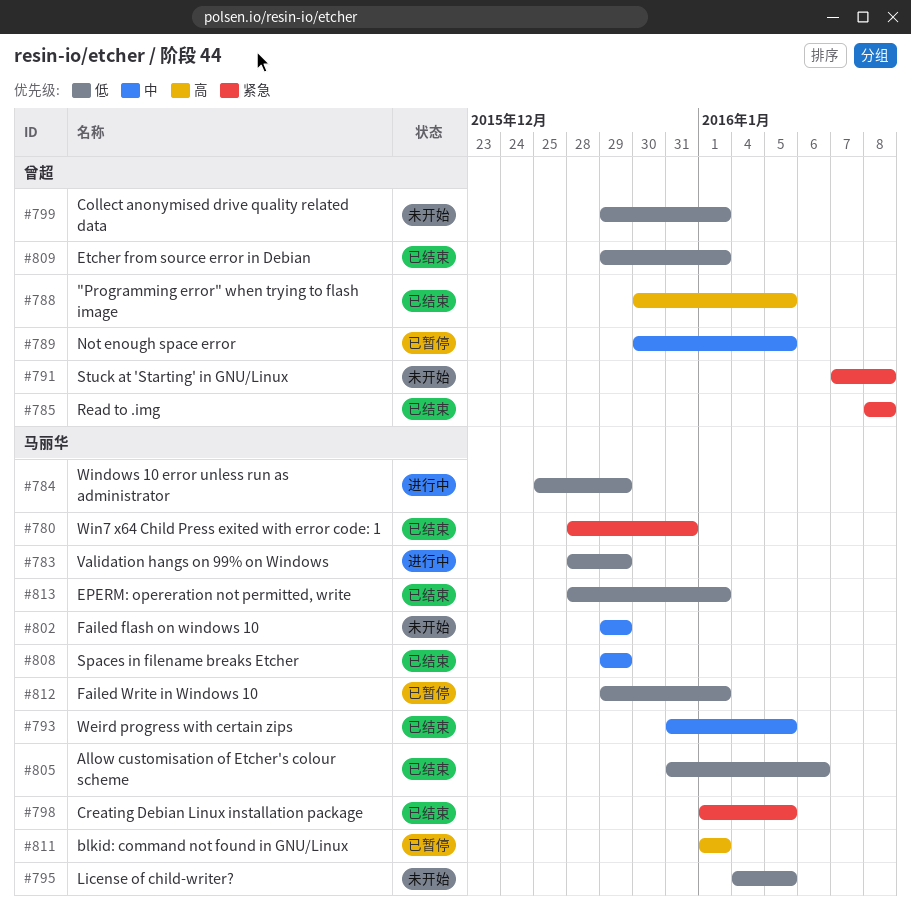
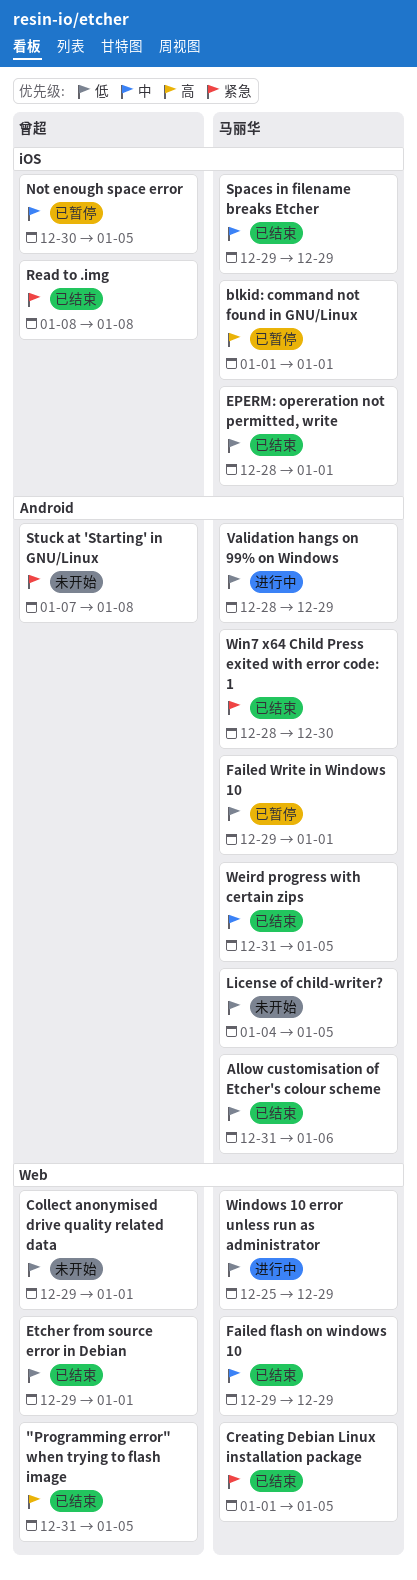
"Programming error" when trying to flash image, start: Dec 30 -> Dec 31
Failed flash on windows 10, status: 未开始 -> 已结束
Win7 x64 Child Press exited with error code: 1, due: Dec 31 -> Dec 30

